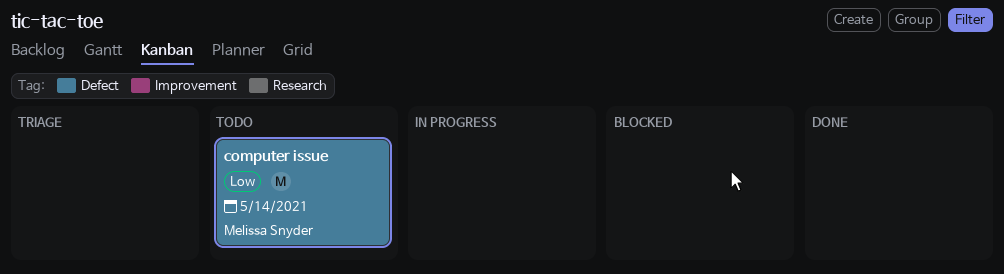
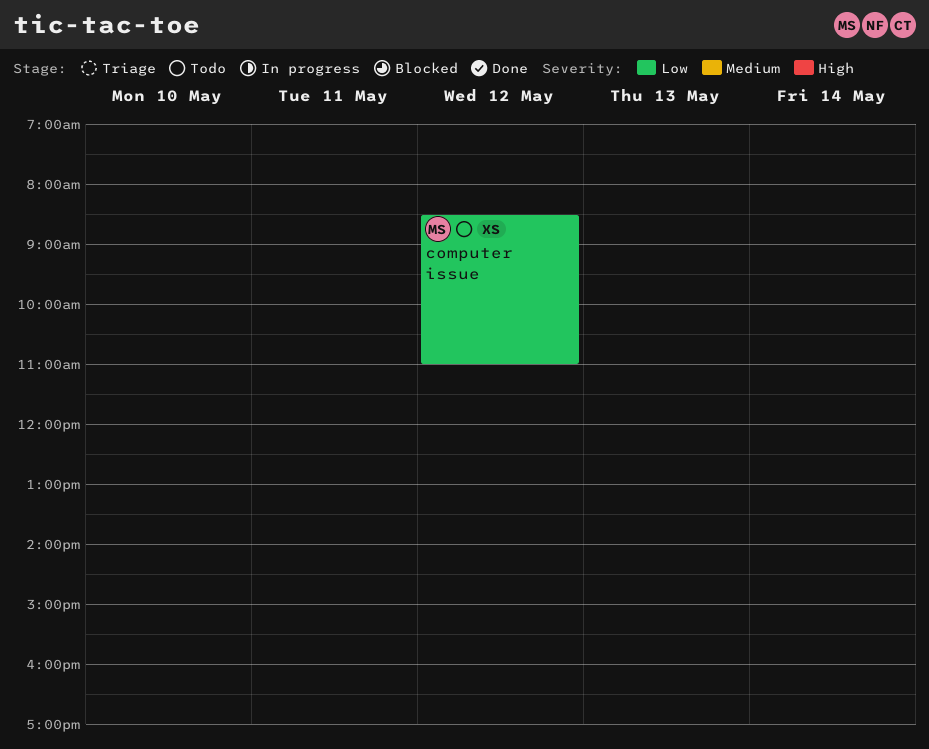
computer issue, estimate: M -> XS
computer issue, day: May 14 -> May 12

